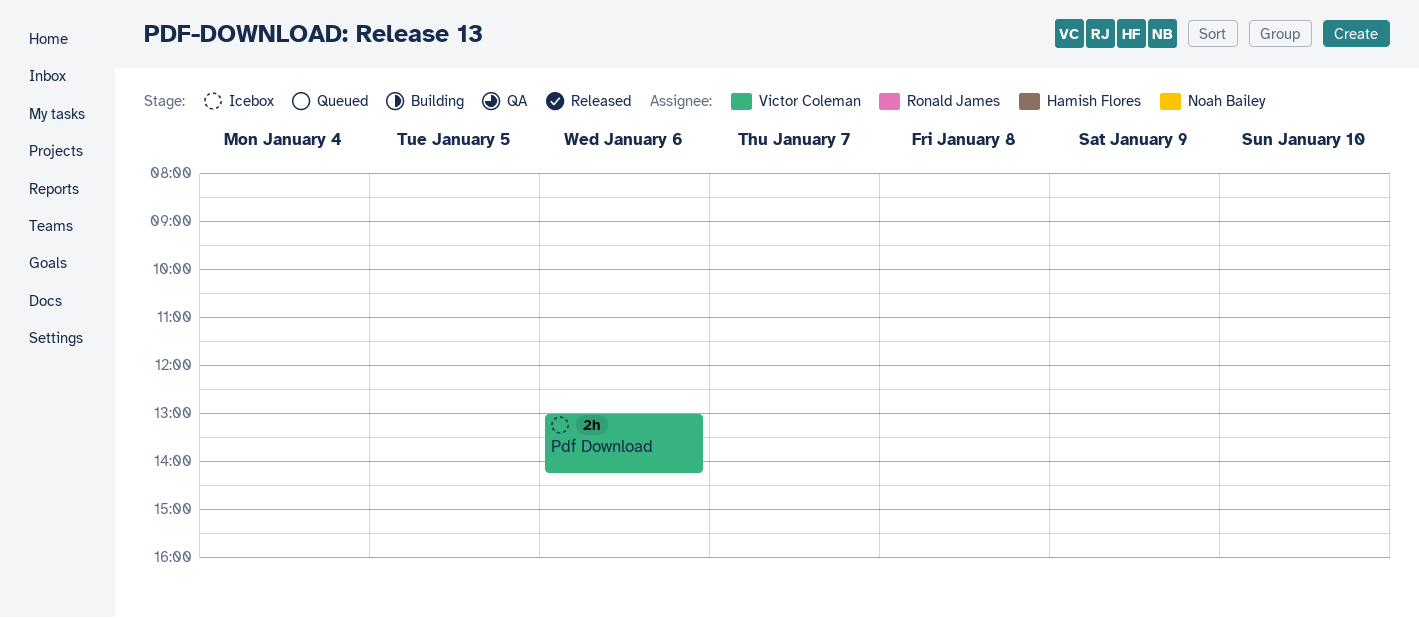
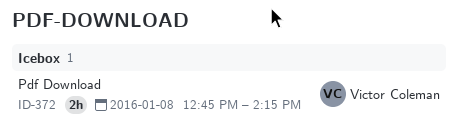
Pdf Download, day: Jan 6 -> Jan 8
Pdf Download, begins: 13:00 -> 12:45

